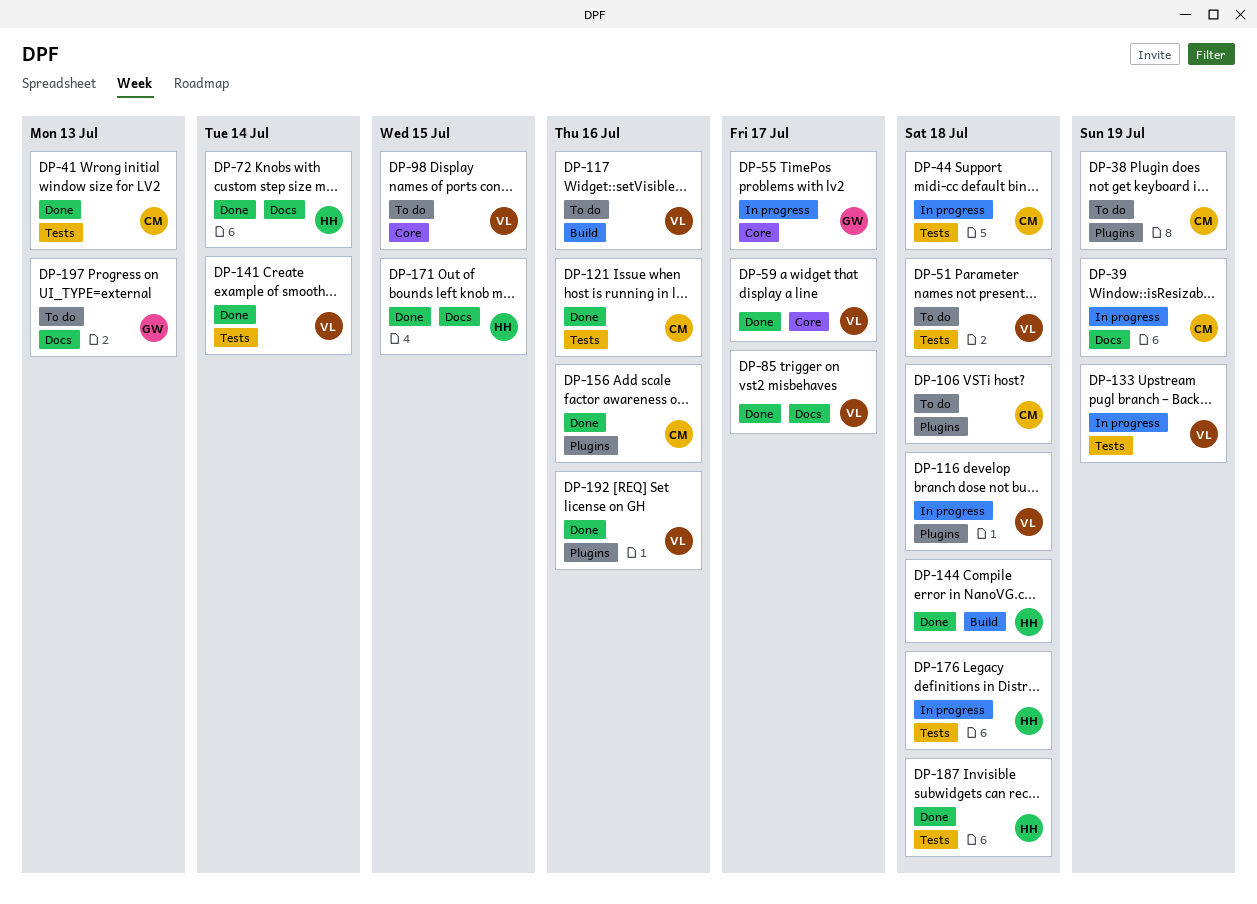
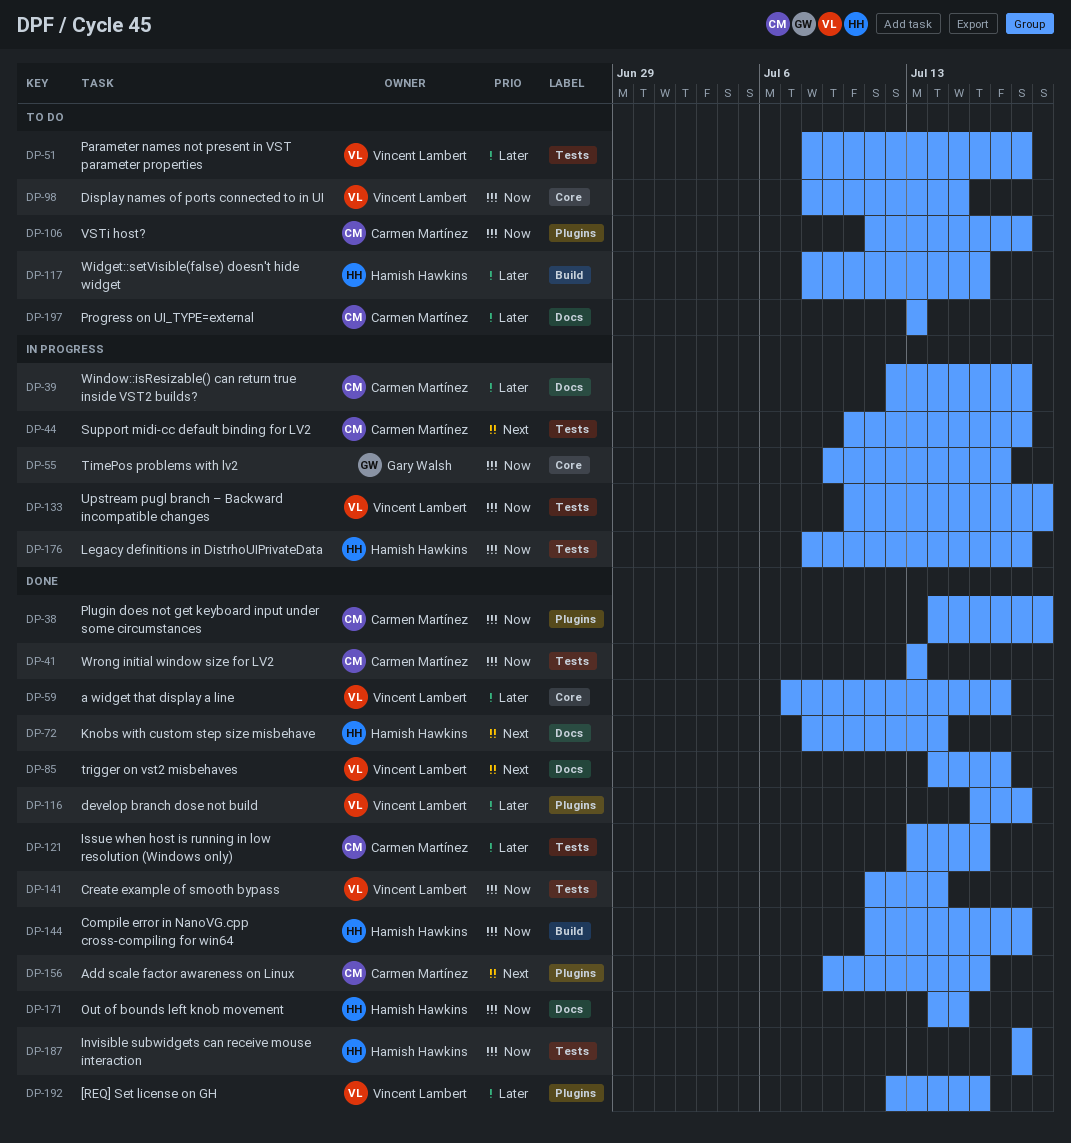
DP-38, status: To do -> Done
DP-39, due: Jul 19 -> Jul 18
DP-116, status: In progress -> Done
DP-117, owner: Vincent Lambert -> Hamish Hawkins
DP-197, owner: Gary Walsh -> Carmen Martínez

